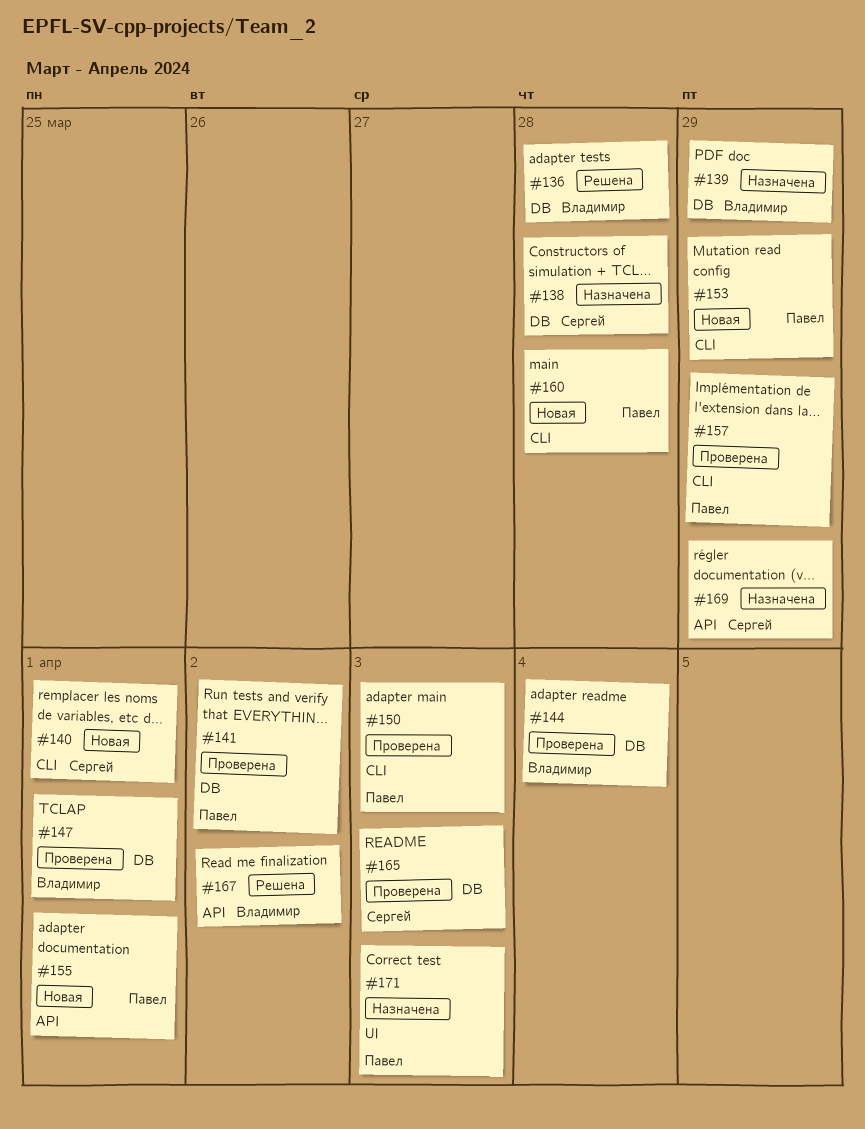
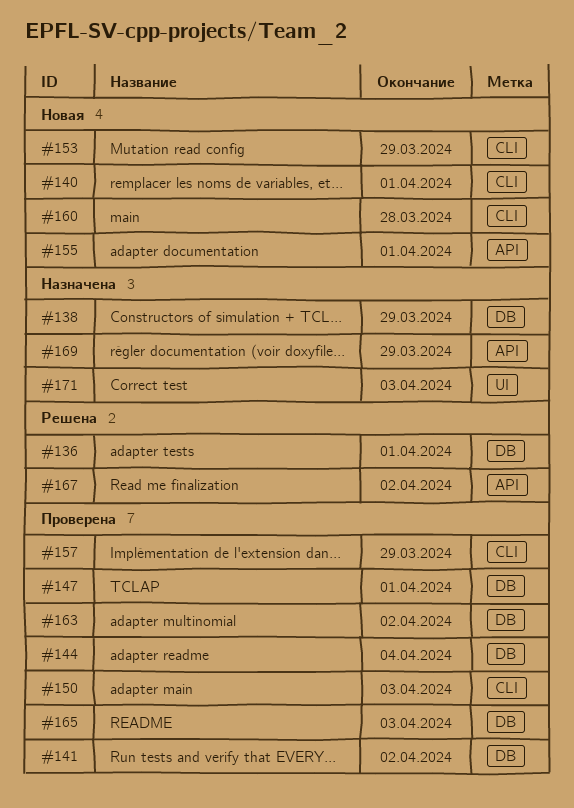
#136, due: Mar 28 -> Apr 1
#138, due: Mar 28 -> Mar 29
#139: present -> none
#163: none -> present

